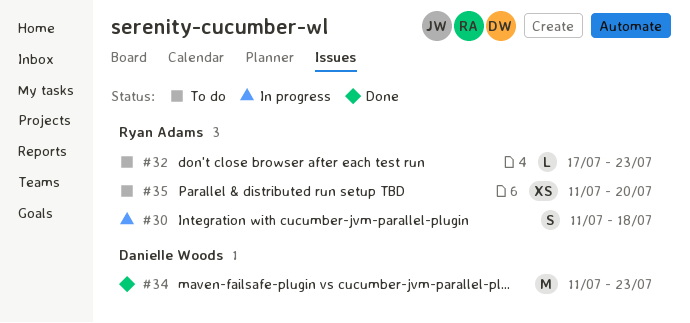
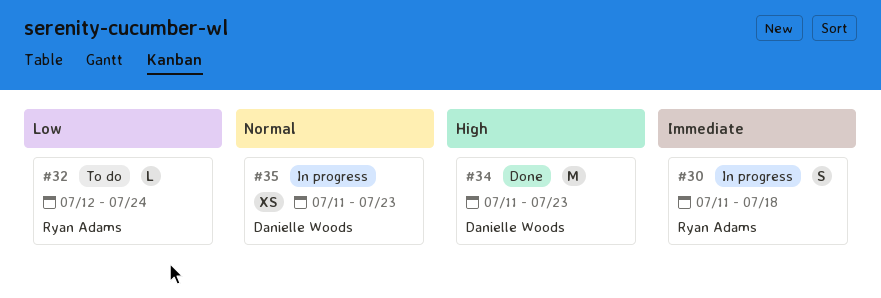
#32, start: Jul 17 -> Jul 12
#32, due: Jul 23 -> Jul 24
#35, status: To do -> In progress
#35, owner: Ryan Adams -> Danielle Woods
#35, due: Jul 20 -> Jul 23

